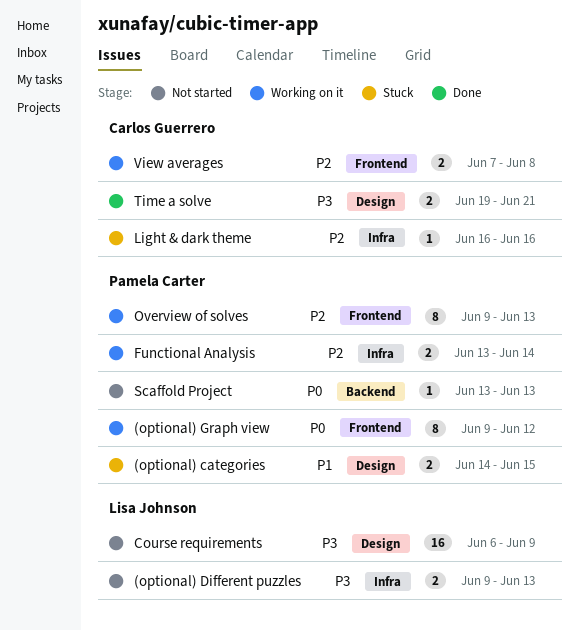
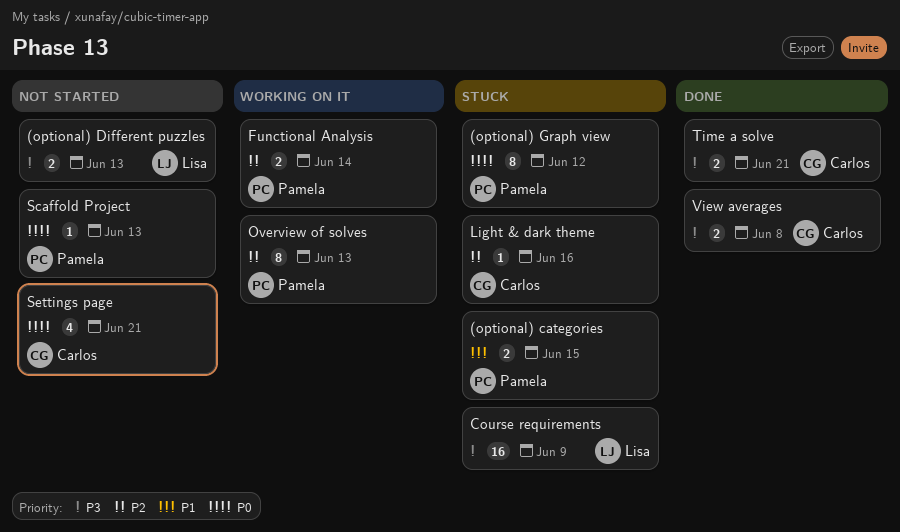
(optional) Graph view, status: Working on it -> Stuck
Course requirements, status: Not started -> Stuck
Settings page: none -> present
View averages, status: Working on it -> Done
View averages, priority: P2 -> P3

